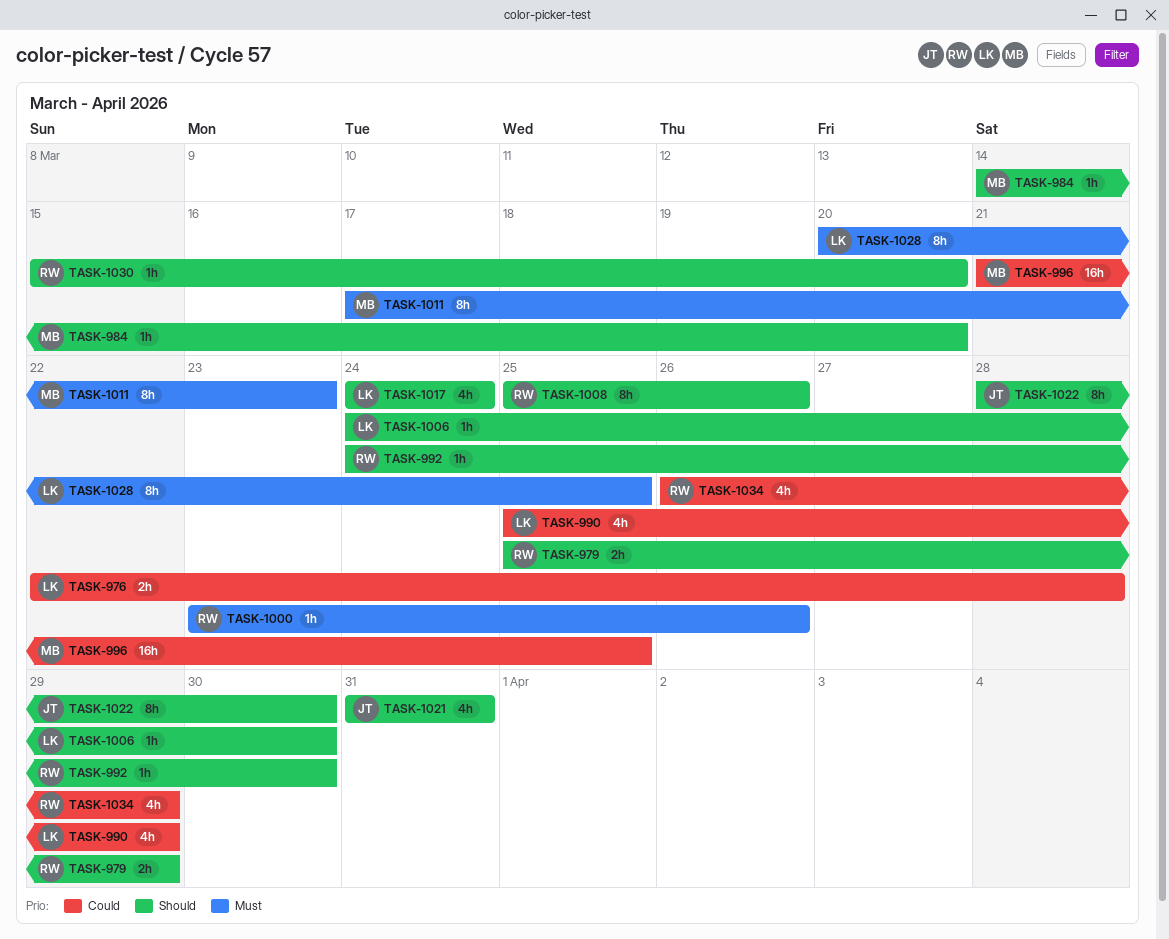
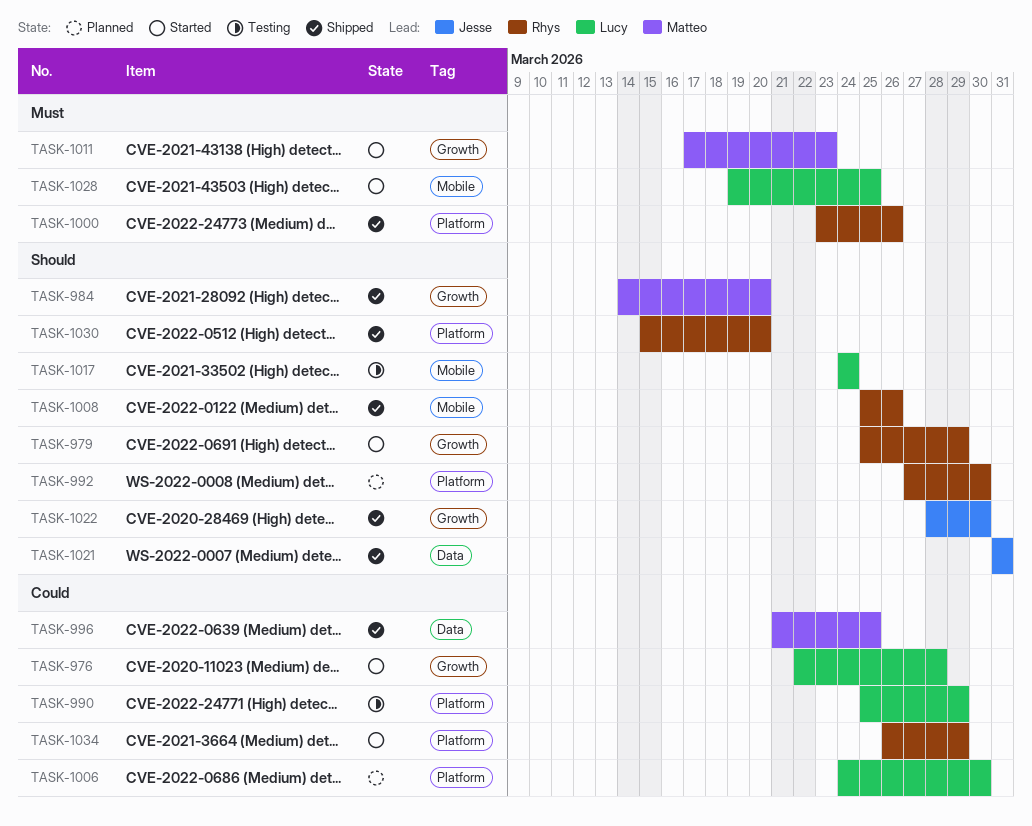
TASK-992, start: Mar 24 -> Mar 27
TASK-1006, priority: Should -> Could
TASK-1028, start: Mar 20 -> Mar 19

